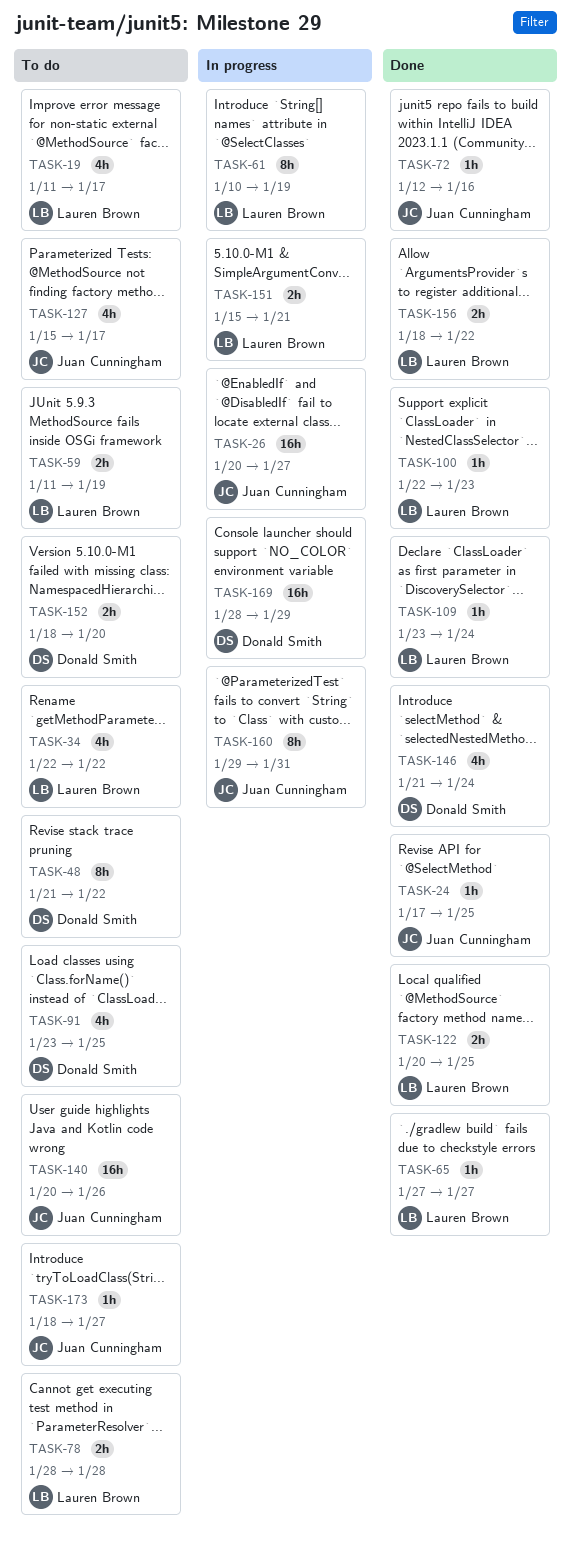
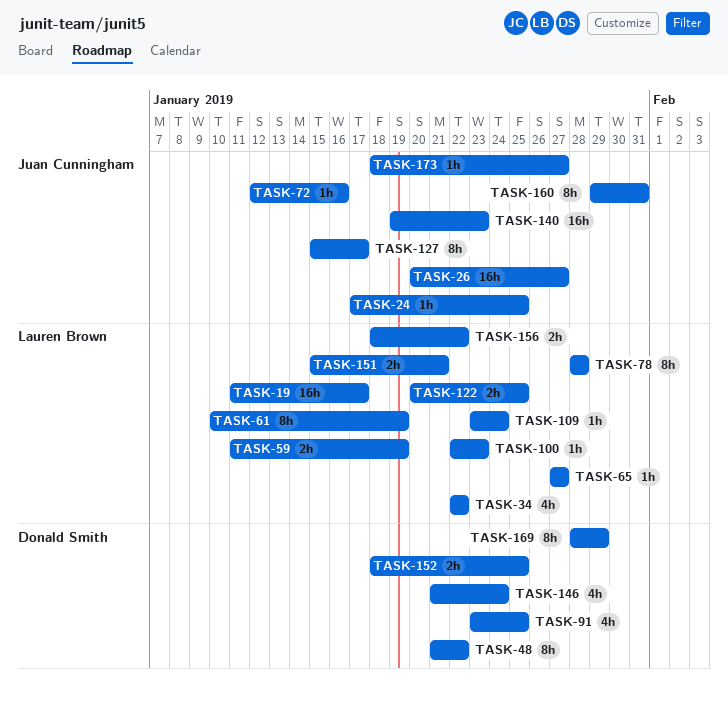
TASK-19, estimate: 4h -> 16h
TASK-78, estimate: 2h -> 8h
TASK-127, estimate: 4h -> 8h
TASK-140, start: Jan 20 -> Jan 19
TASK-140, due: Jan 26 -> Jan 23
TASK-152, due: Jan 20 -> Jan 25
TASK-169, estimate: 16h -> 8h

